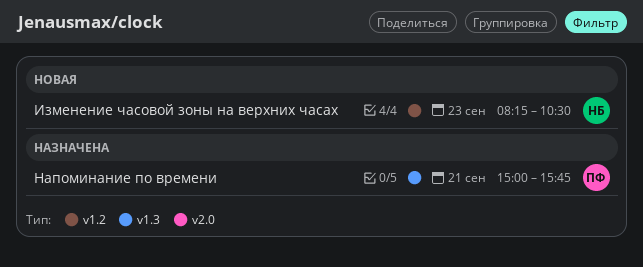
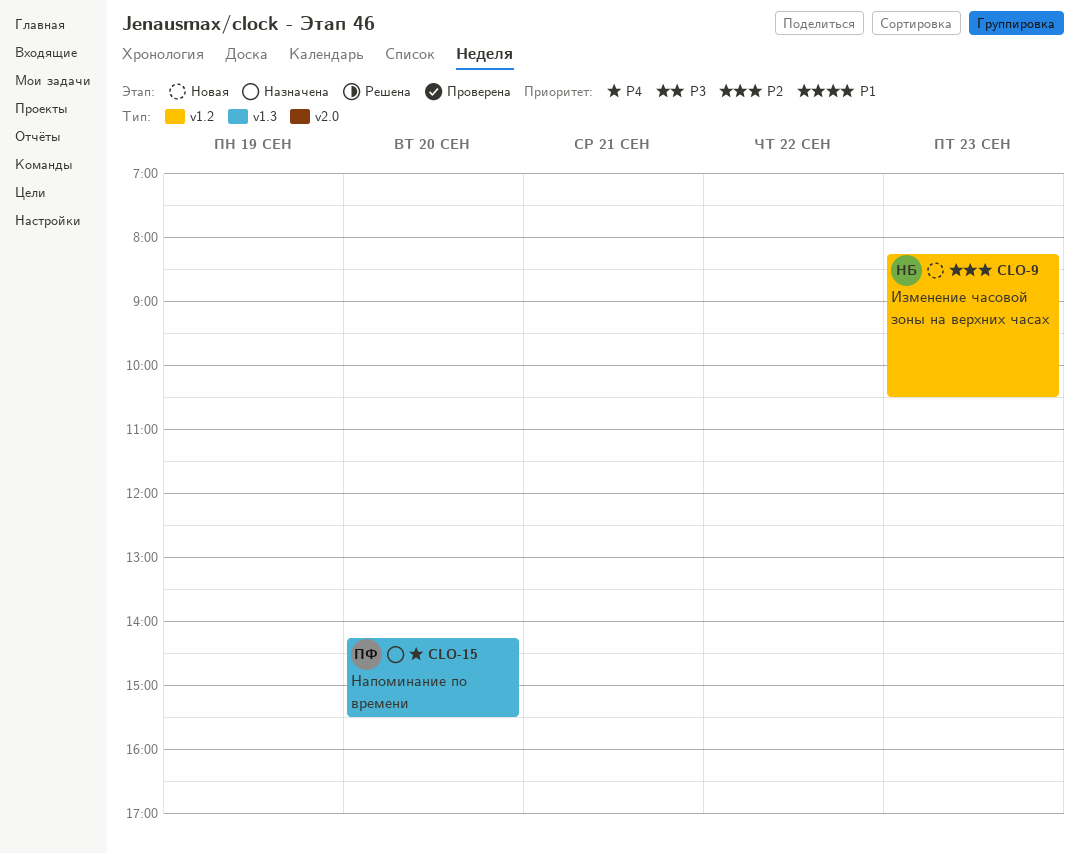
Напоминание по времени, day: Sep 21 -> Sep 20
Напоминание по времени, begins: 15:00 -> 14:15
Напоминание по времени, ends: 15:45 -> 15:30

